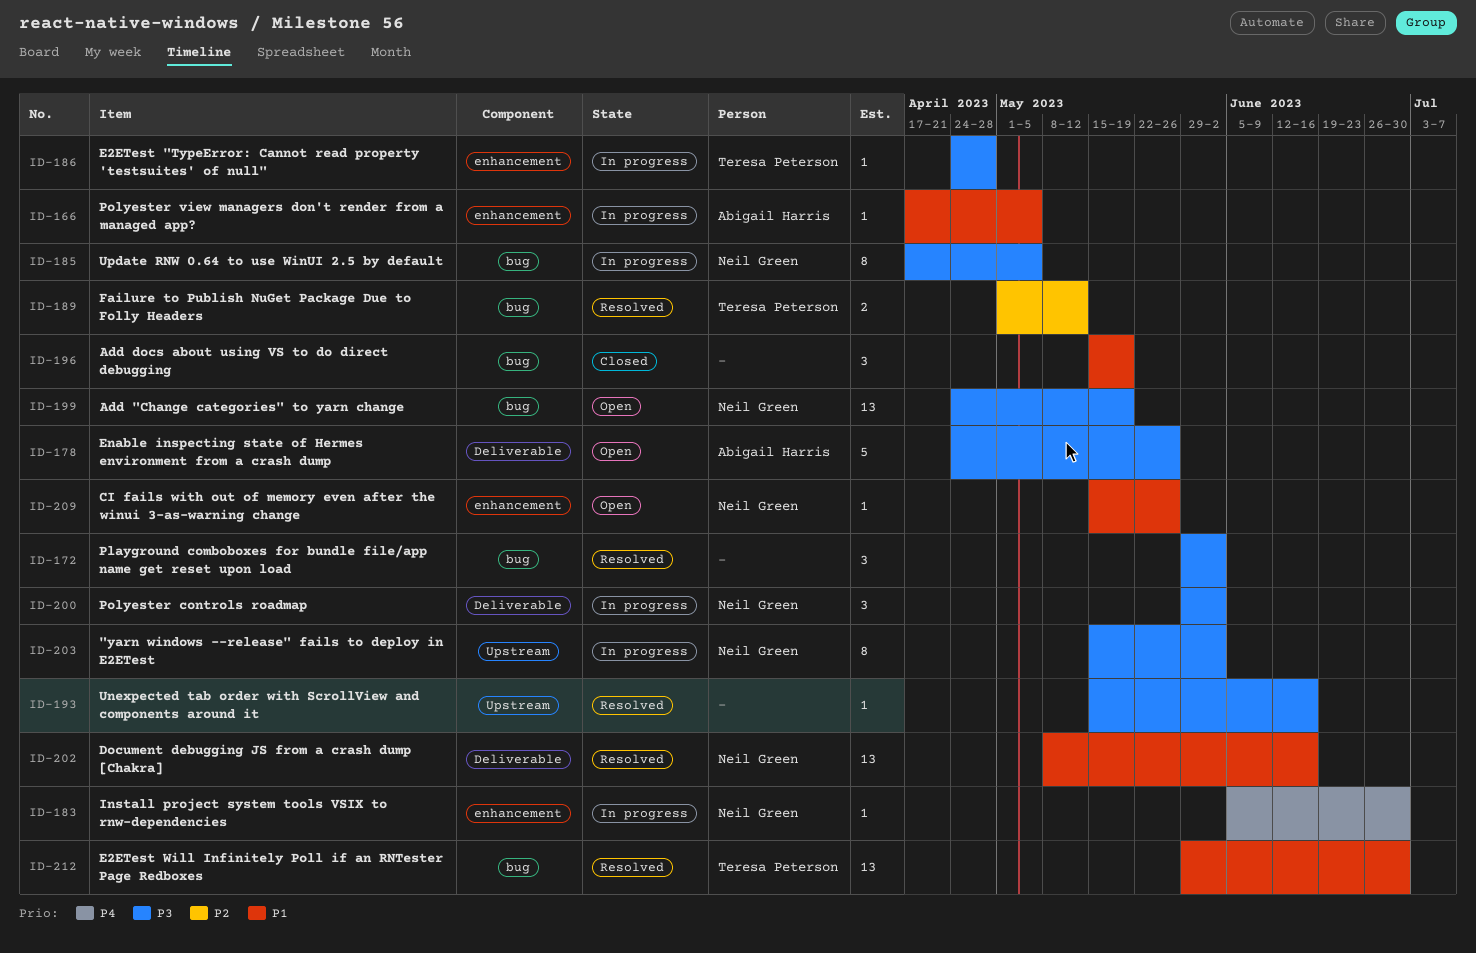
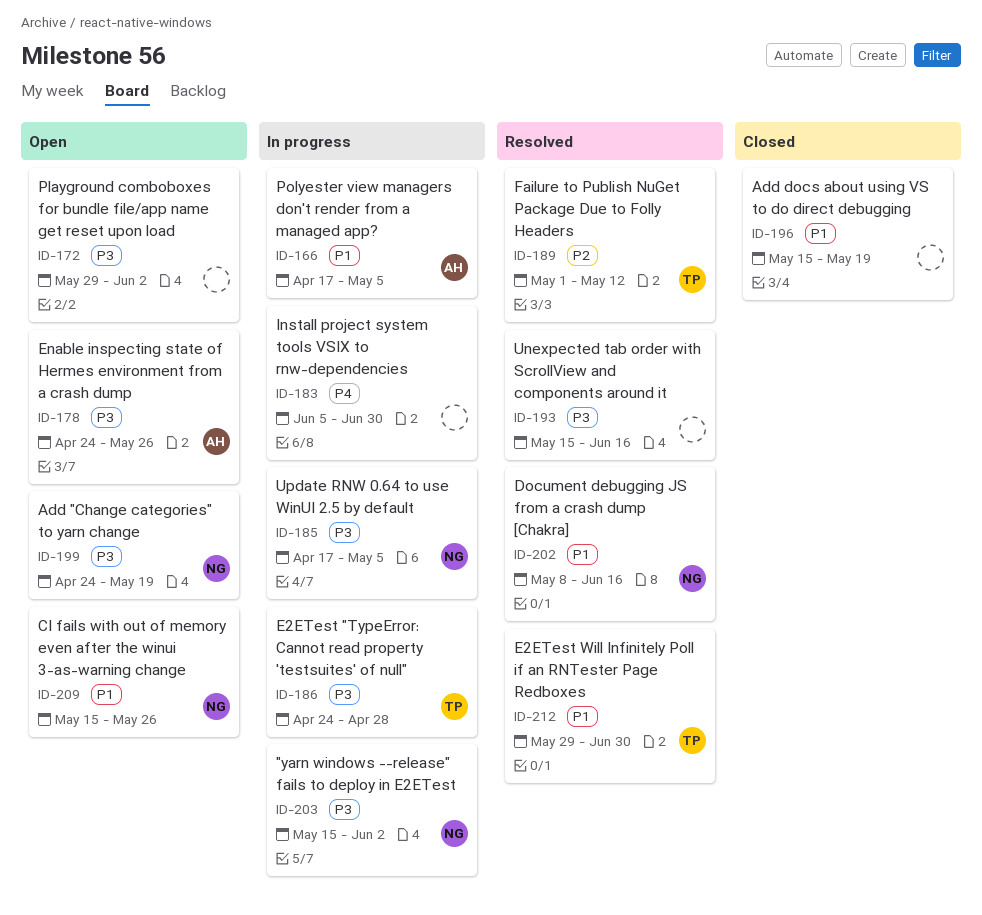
ID-172, status: Resolved -> Open
ID-183, owner: Neil Green -> none
ID-200: present -> none

